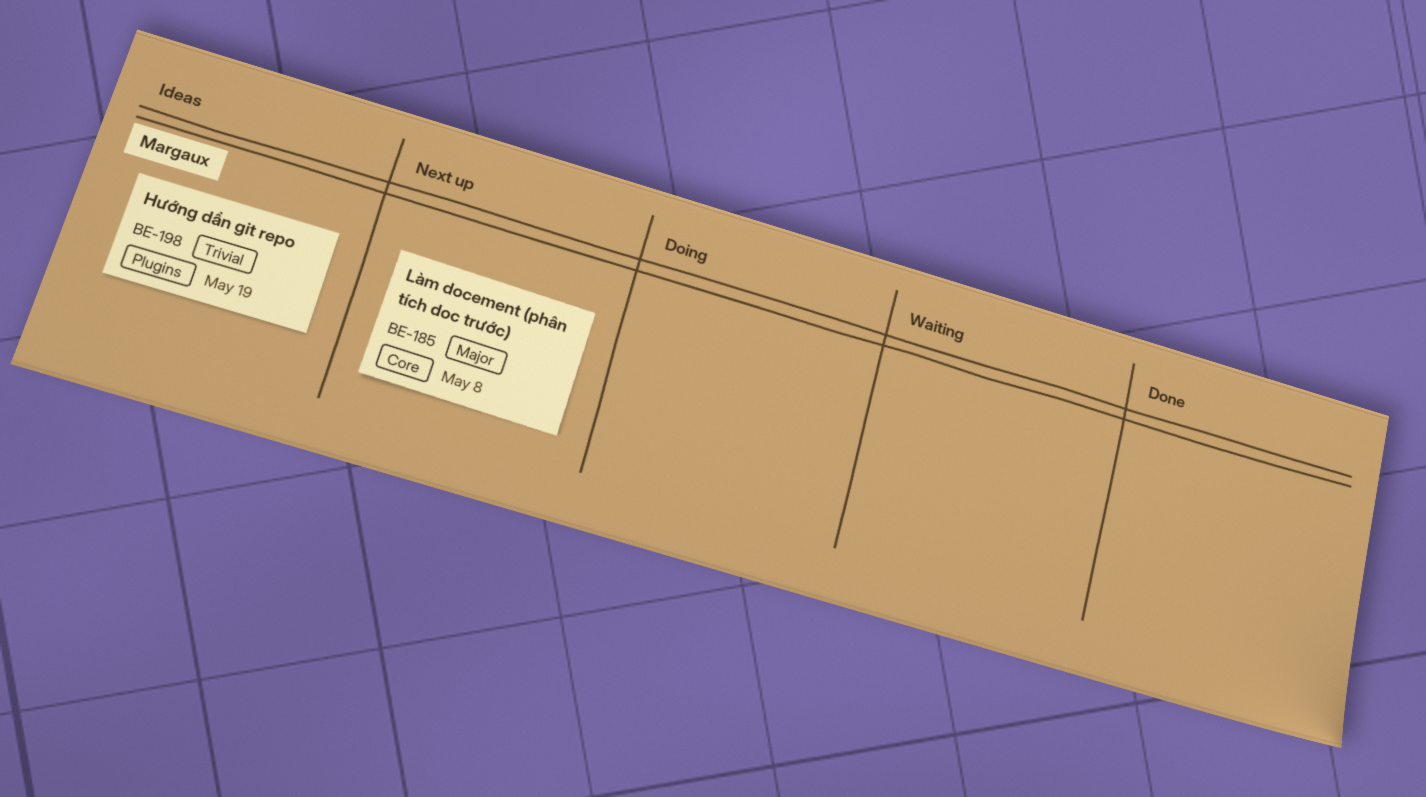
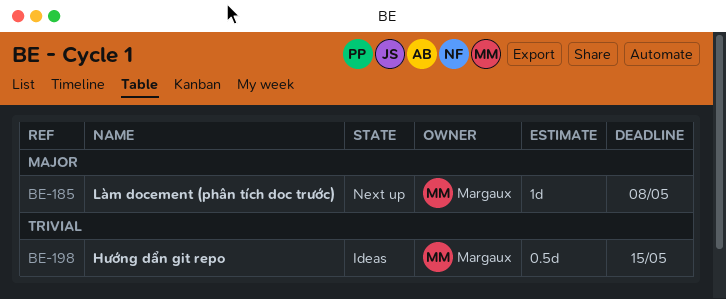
BE-198, due: May 19 -> May 15

